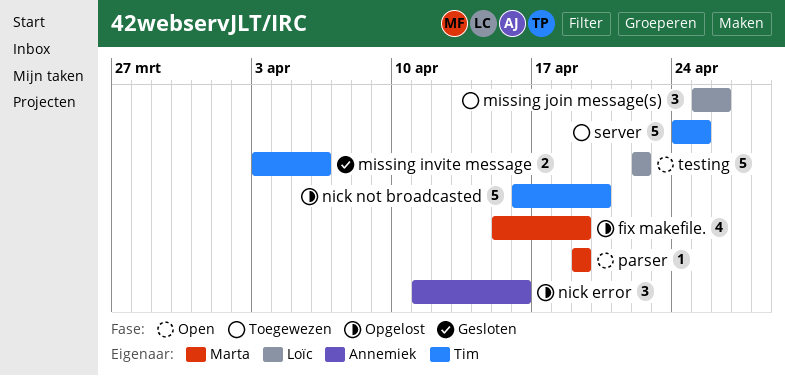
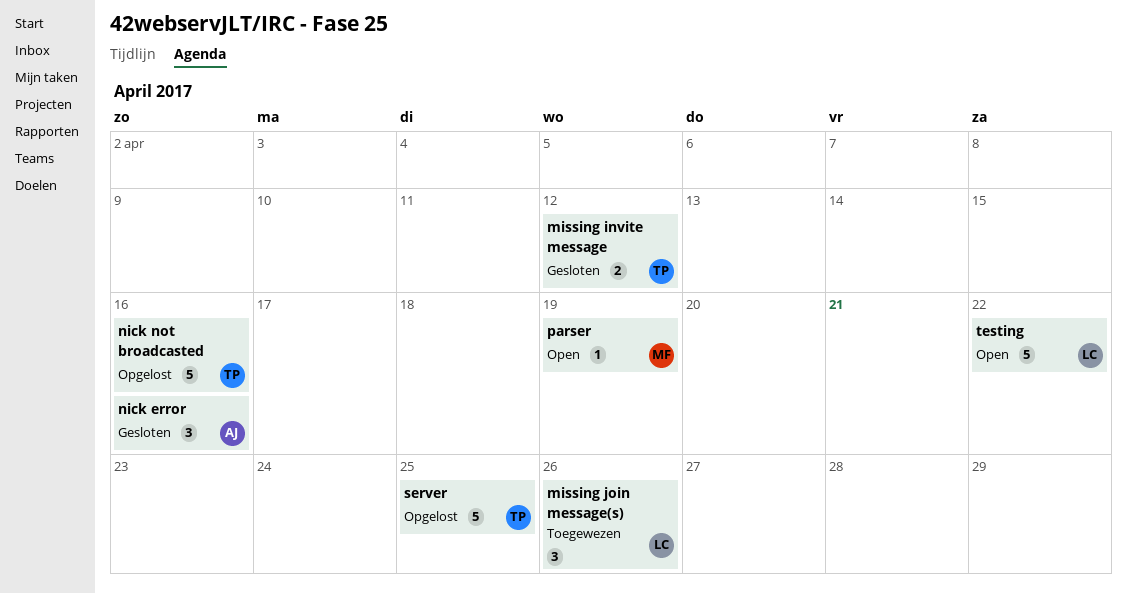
fix makefile.: present -> none
missing invite message, due: Apr 6 -> Apr 12
nick error, status: Opgelost -> Gesloten
nick not broadcasted, due: Apr 20 -> Apr 16
server, status: Toegewezen -> Opgelost

